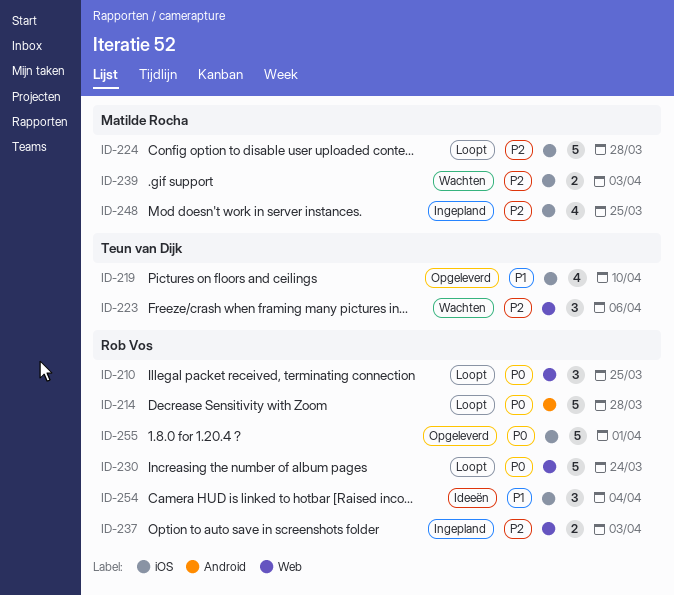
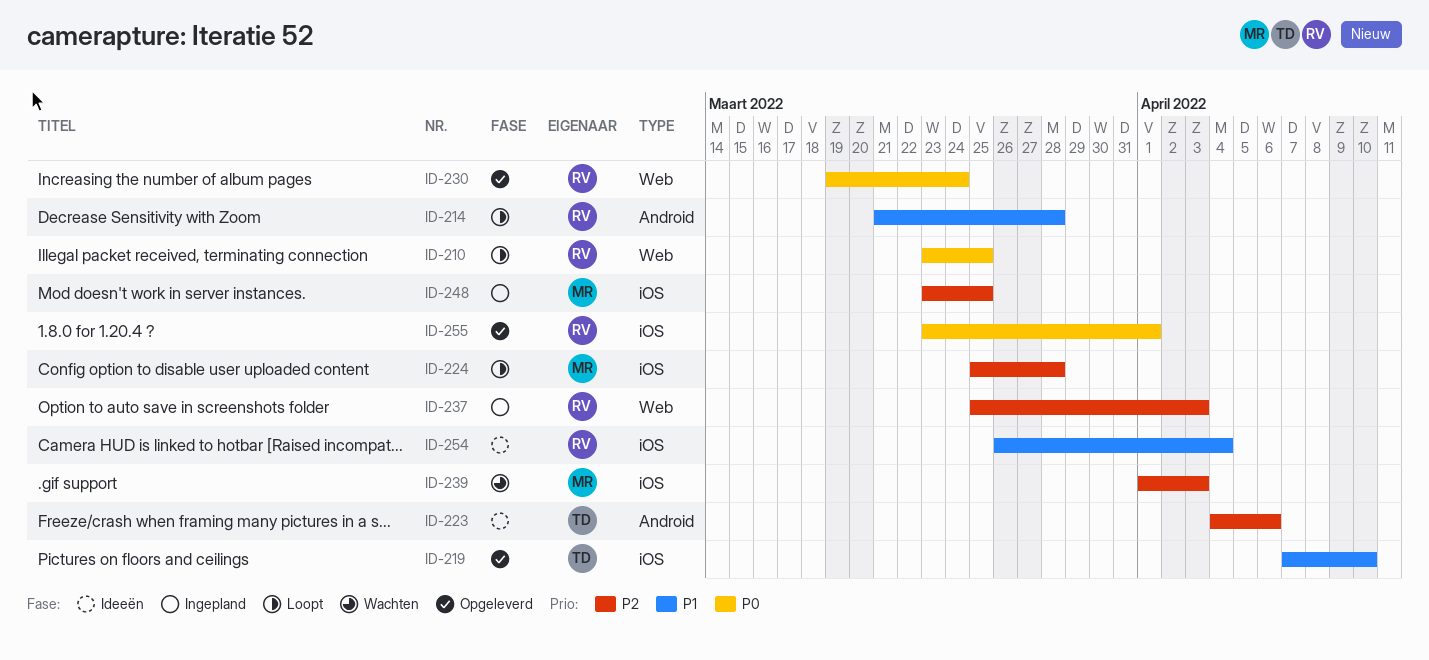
ID-214, priority: P0 -> P1
ID-223, status: Wachten -> Ideeën
ID-223, label: Web -> Android
ID-230, status: Loopt -> Opgeleverd

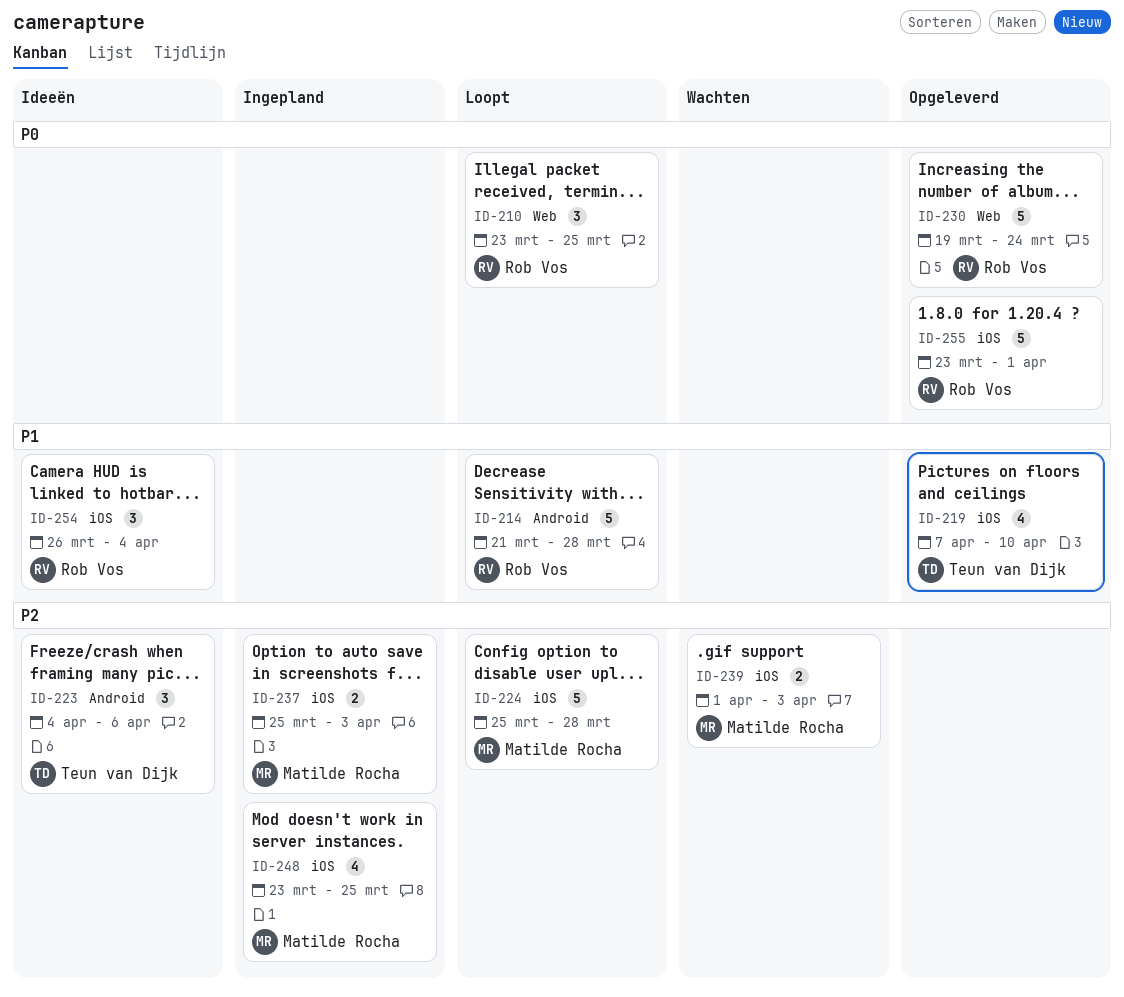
ID-237, owner: Rob Vos -> Matilde Rocha
ID-237, label: Web -> iOS

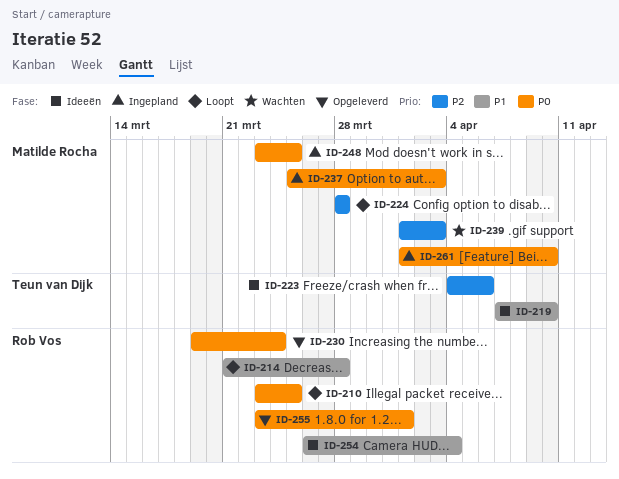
ID-219, status: Opgeleverd -> Ideeën
ID-224, start: Mar 25 -> Mar 28
ID-237, priority: P2 -> P0
ID-248, priority: P2 -> P0
ID-261: none -> present

